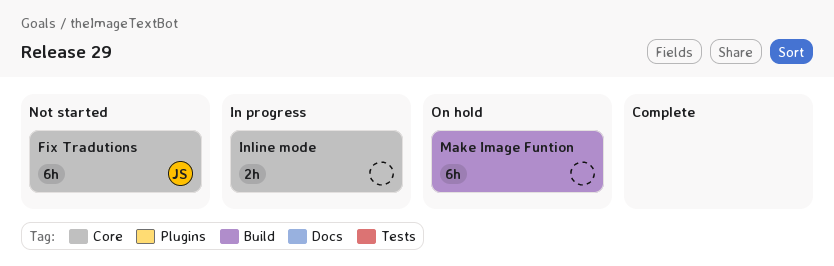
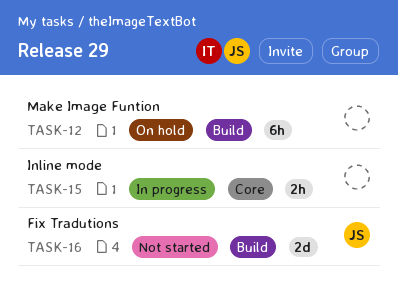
Fix Tradutions, label: Core -> Build
Fix Tradutions, estimate: 6h -> 2d

